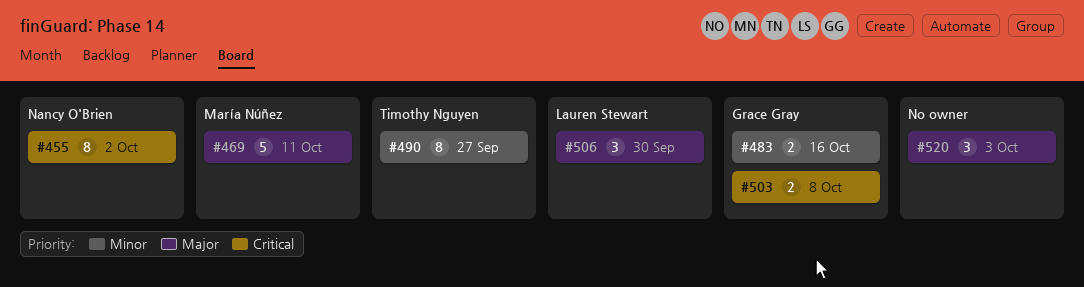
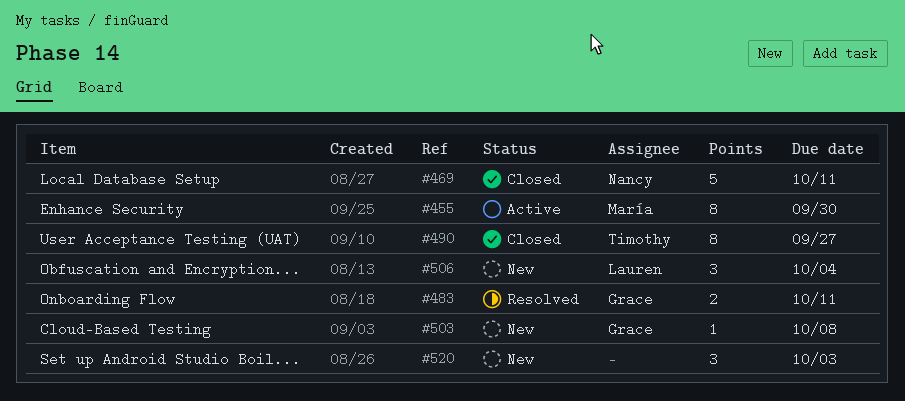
#455, owner: Nancy O'Brien -> María Núñez
#455, due: Oct 2 -> Sep 30
#469, owner: María Núñez -> Nancy O'Brien
#483, due: Oct 16 -> Oct 11
#503, estimate: 2 -> 1
#506, due: Sep 30 -> Oct 4

